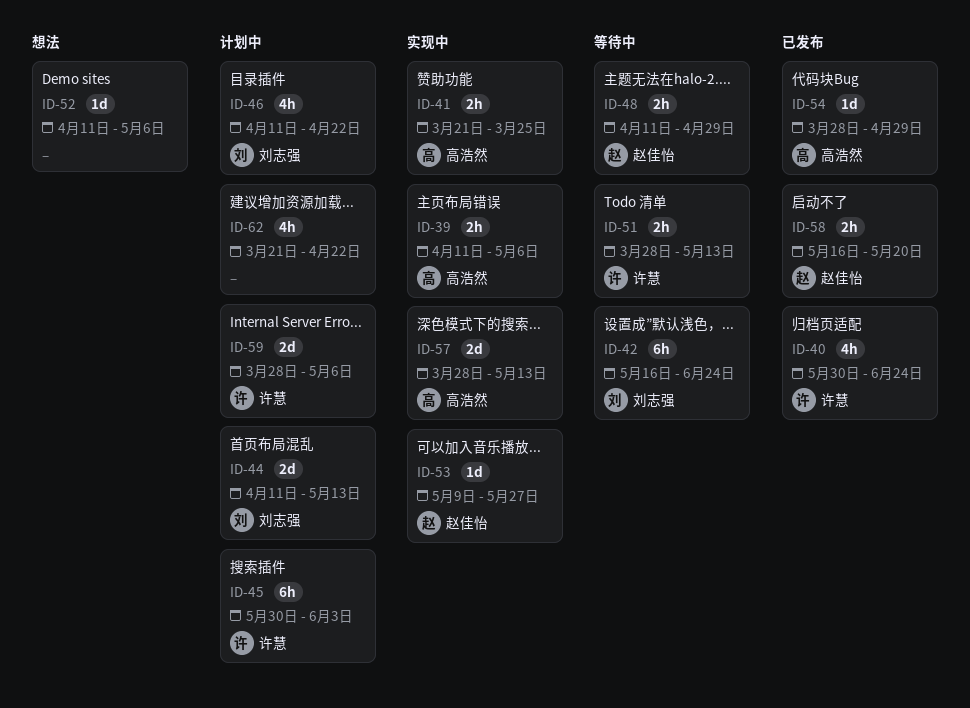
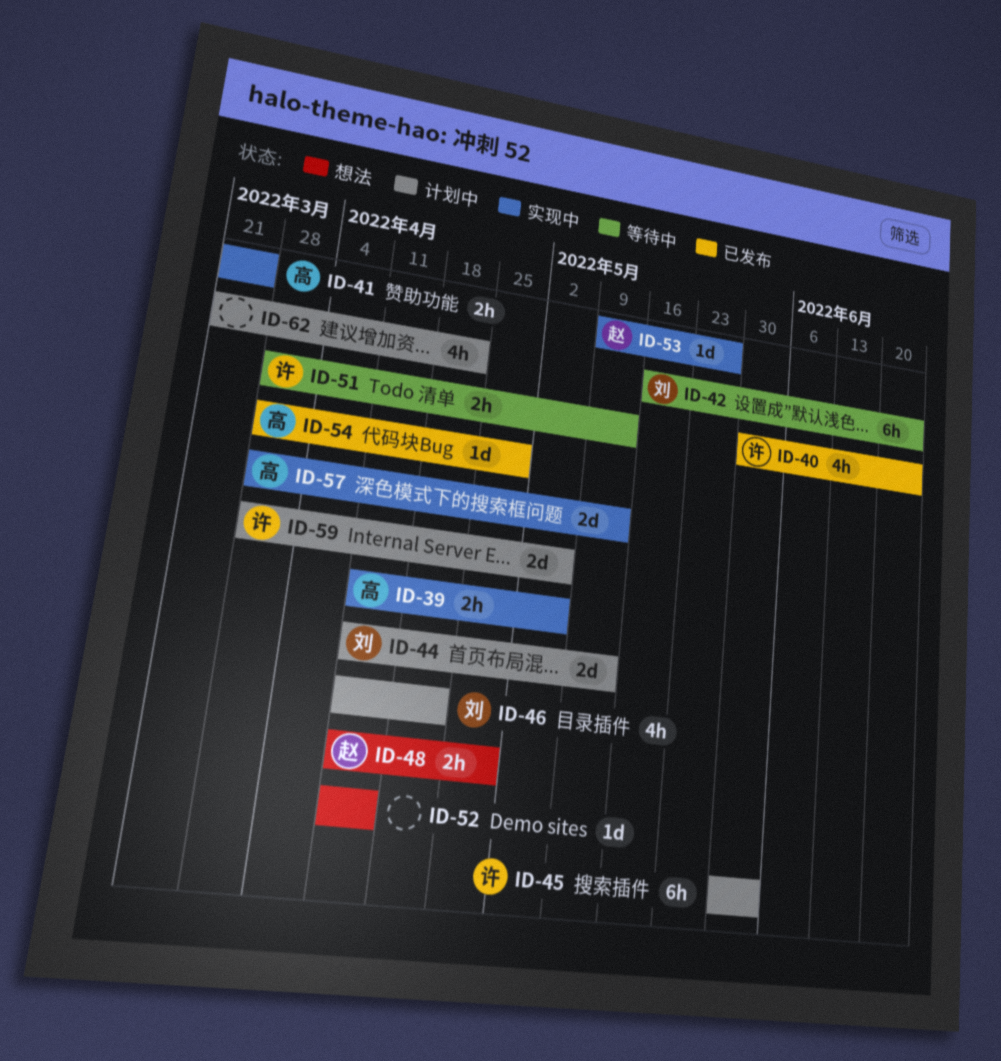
ID-48, status: 等待中 -> 想法
ID-52, due: May 6 -> Apr 15
ID-58: present -> none

